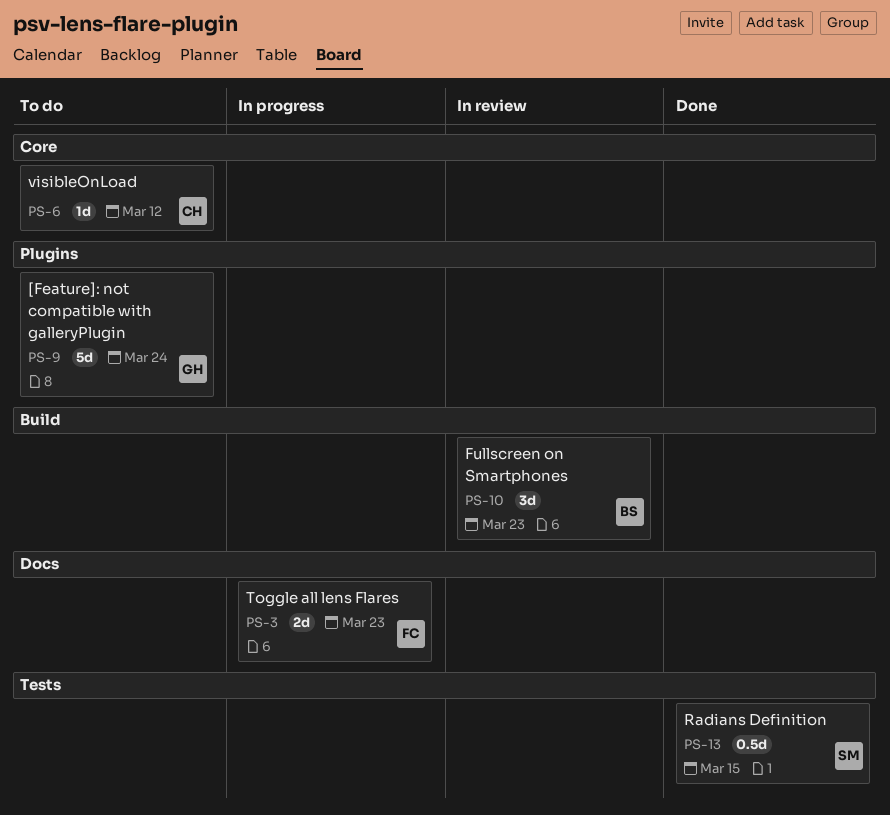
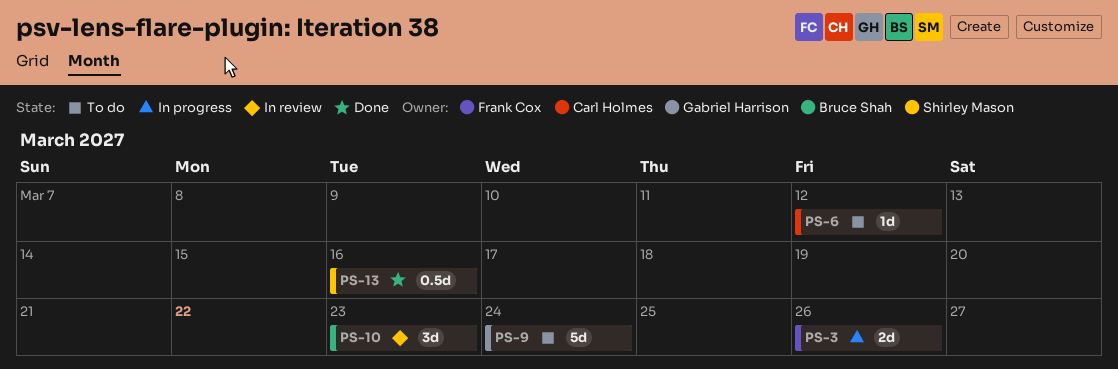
PS-3, due: Mar 23 -> Mar 26
PS-13, due: Mar 15 -> Mar 16

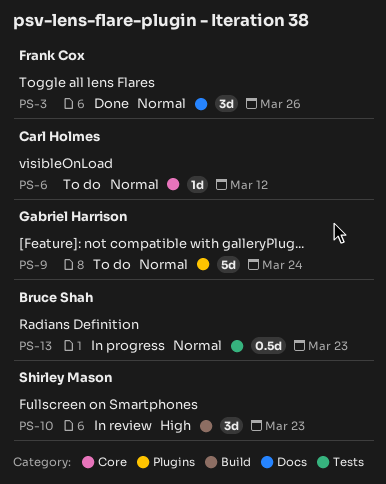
PS-3, status: In progress -> Done
PS-3, estimate: 2d -> 3d
PS-10, owner: Bruce Shah -> Shirley Mason
PS-13, status: Done -> In progress
PS-13, owner: Shirley Mason -> Bruce Shah
PS-13, due: Mar 16 -> Mar 23

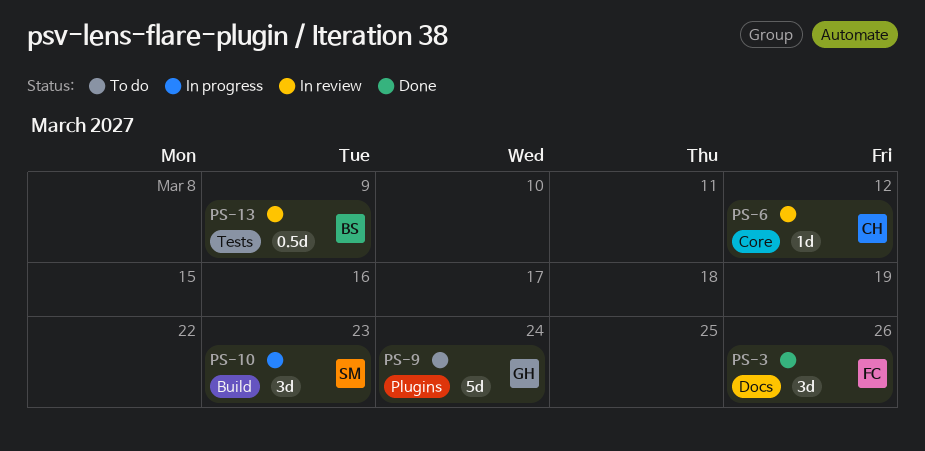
PS-6, status: To do -> In review
PS-10, status: In review -> In progress
PS-13, status: In progress -> In review
PS-13, due: Mar 23 -> Mar 9

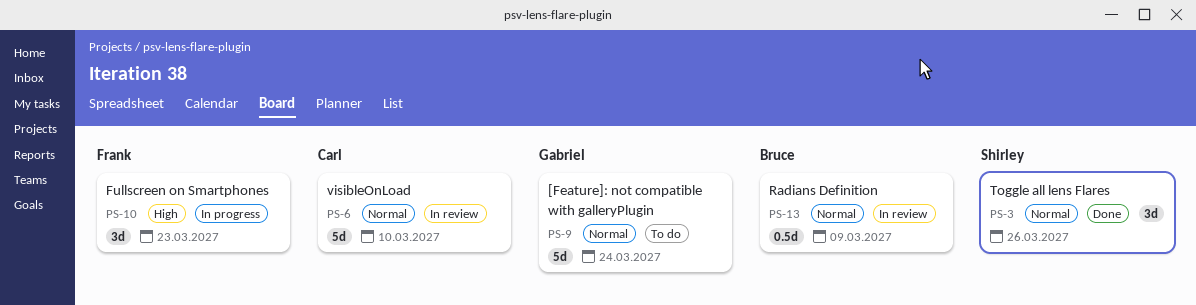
PS-3, owner: Frank -> Shirley
PS-6, estimate: 1d -> 5d
PS-6, due: Mar 12 -> Mar 10
PS-10, owner: Shirley -> Frank

